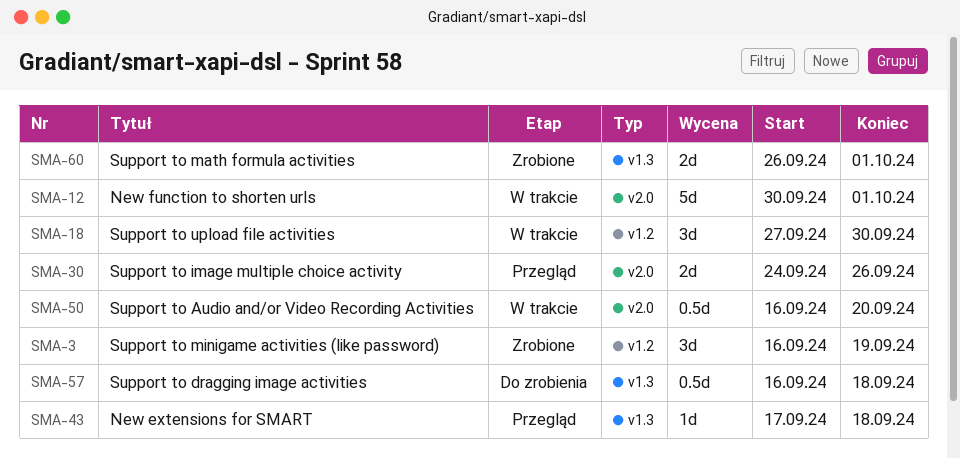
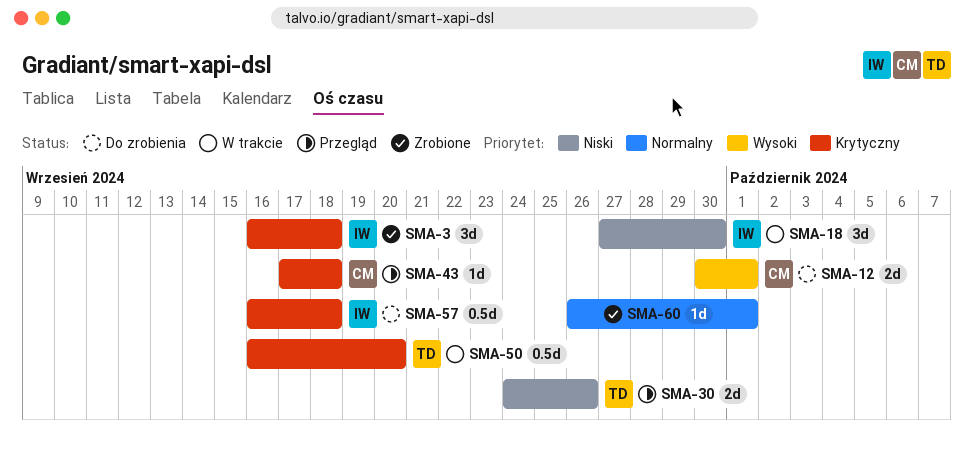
SMA-3, due: Sep 19 -> Sep 18
SMA-12, status: W trakcie -> Do zrobienia
SMA-12, estimate: 5d -> 2d
SMA-60, estimate: 2d -> 1d

